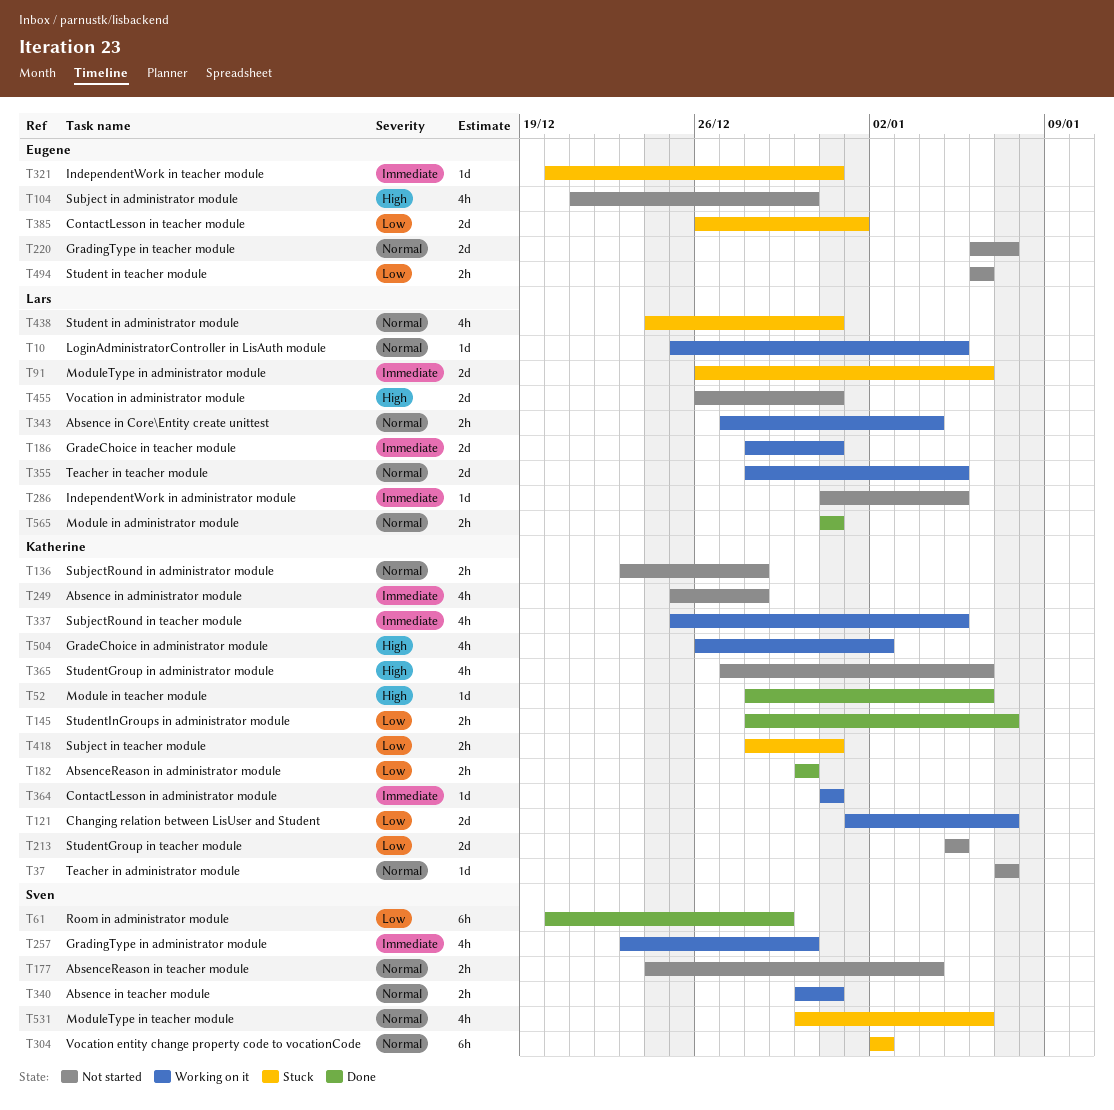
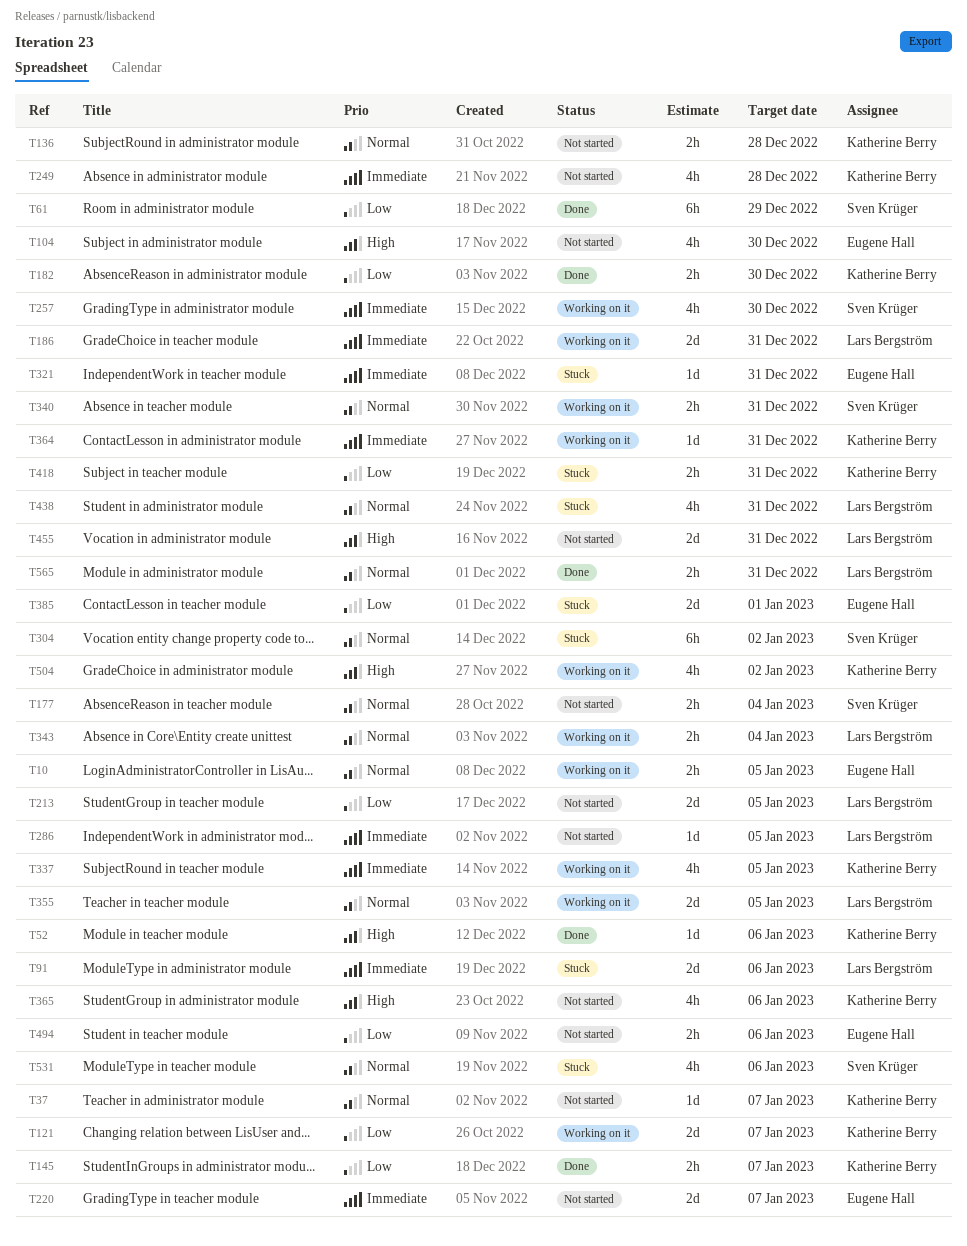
T10, owner: Lars Bergström -> Eugene Hall
T10, estimate: 1d -> 2h
T213, owner: Katherine Berry -> Lars Bergström
T220, priority: Normal -> Immediate

